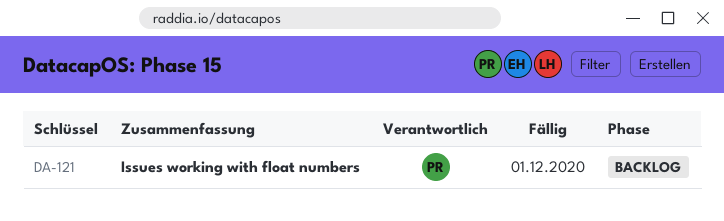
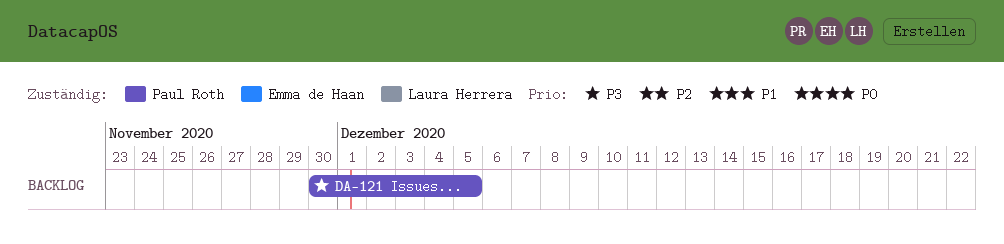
DA-121, due: Dec 1 -> Dec 5

